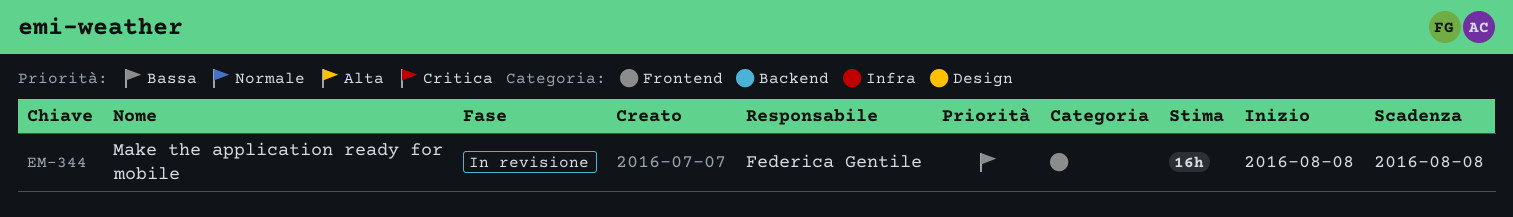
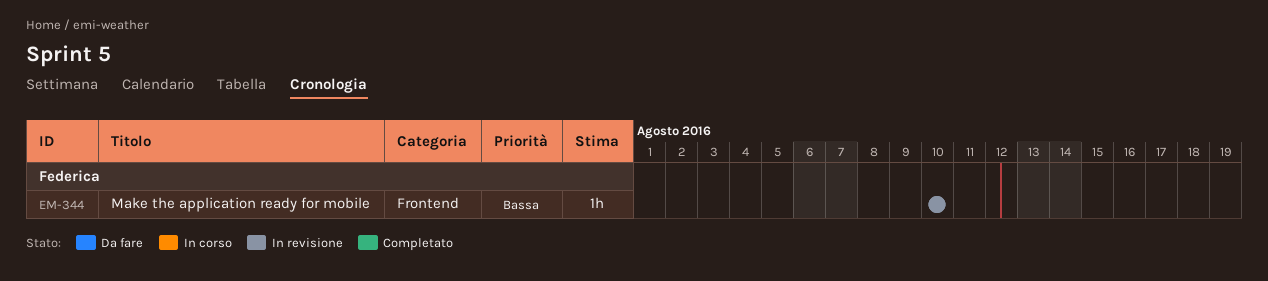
EM-344, estimate: 16h -> 1h
EM-344, start: Aug 8 -> Aug 10
EM-344, due: Aug 8 -> Aug 10

